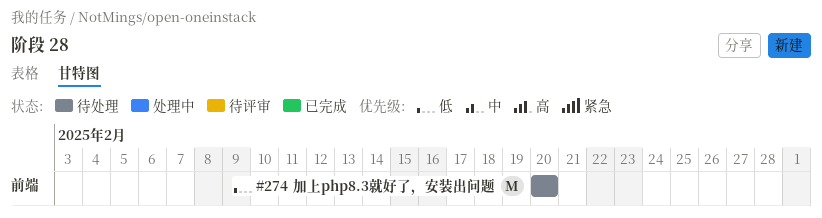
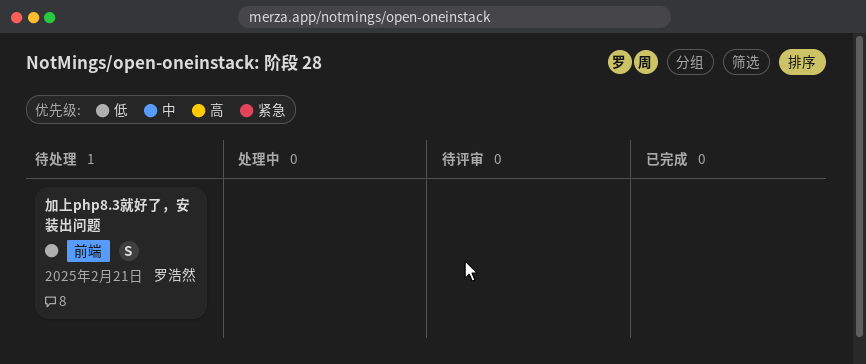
加上php8.3就好了，安装出问题, estimate: M -> S
加上php8.3就好了，安装出问题, due: Feb 20 -> Feb 21

